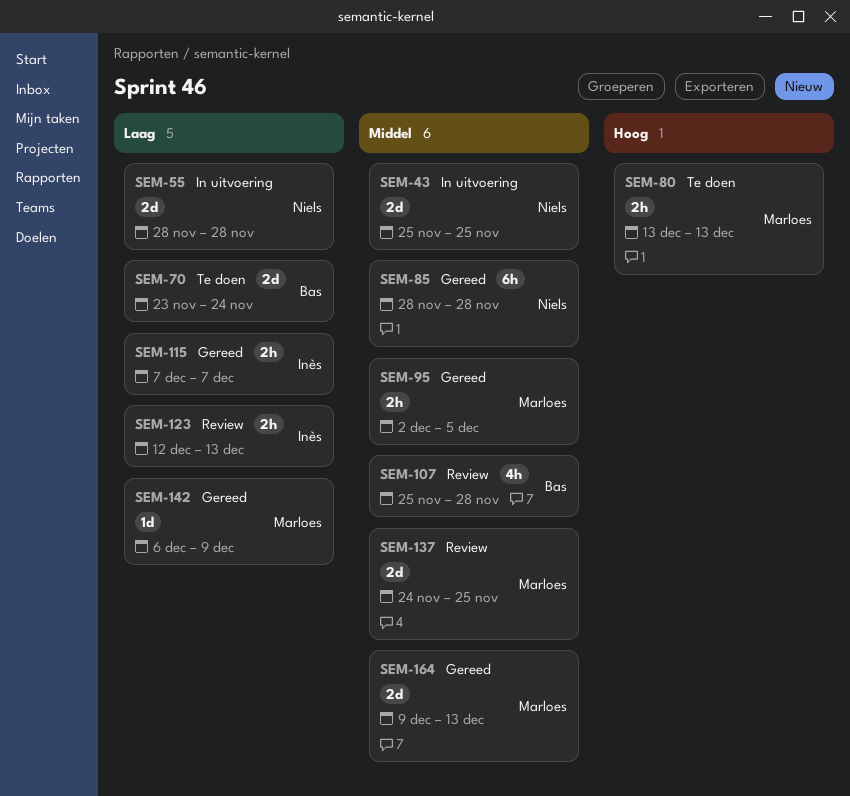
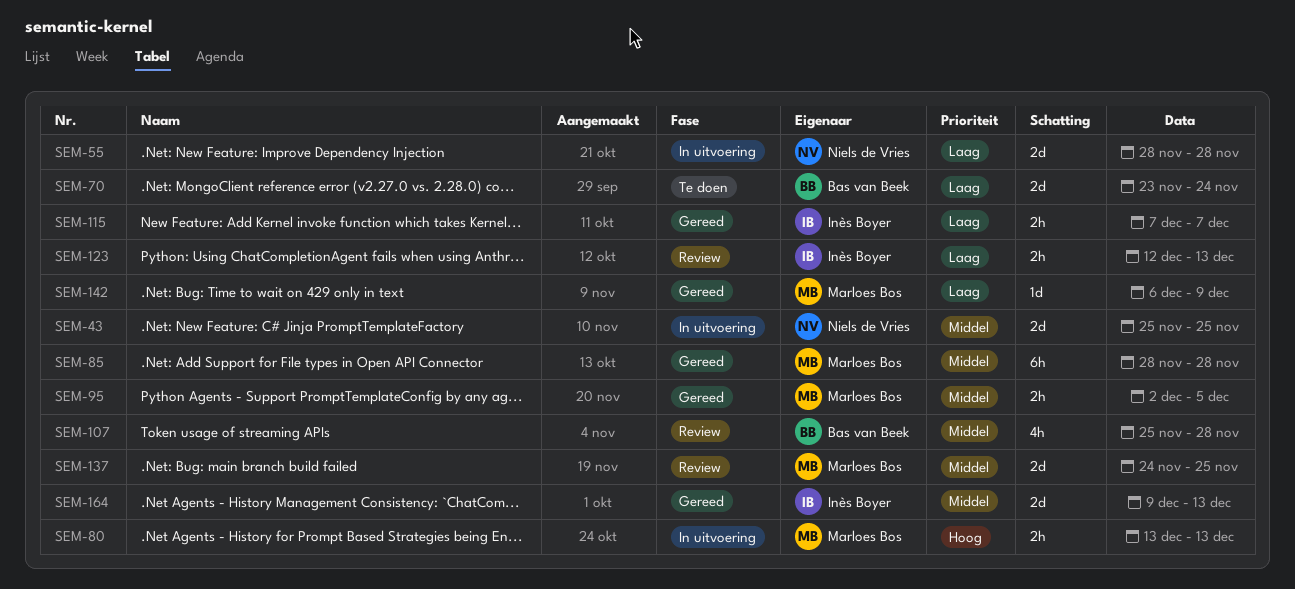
SEM-80, status: Te doen -> In uitvoering
SEM-85, owner: Niels de Vries -> Marloes Bos
SEM-164, owner: Marloes Bos -> Inès Boyer

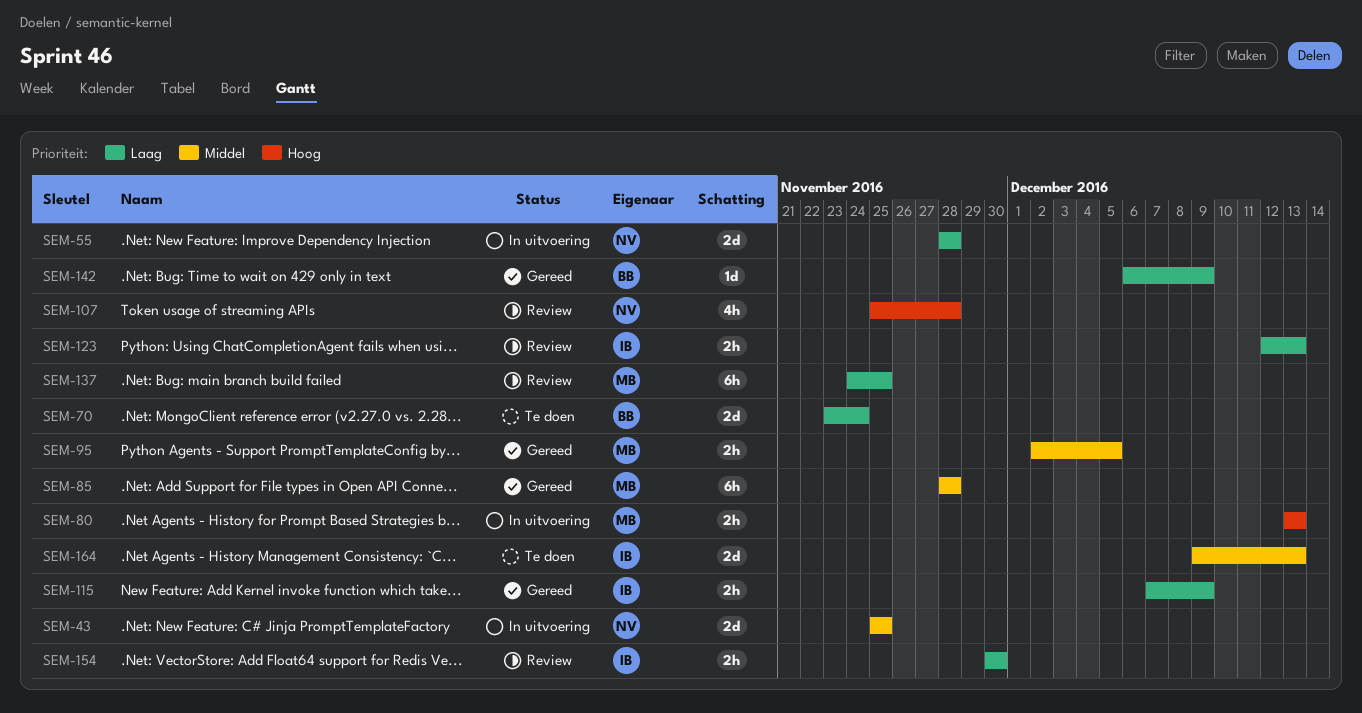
SEM-107, owner: Bas van Beek -> Niels de Vries
SEM-107, priority: Middel -> Hoog
SEM-115, due: Dec 7 -> Dec 9
SEM-137, priority: Middel -> Laag
SEM-137, estimate: 2d -> 6h
SEM-142, owner: Marloes Bos -> Bas van Beek
SEM-154: none -> present
SEM-164, status: Gereed -> Te doen

